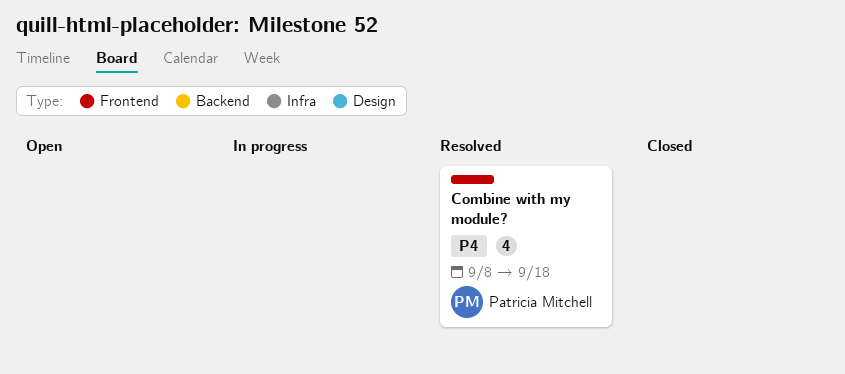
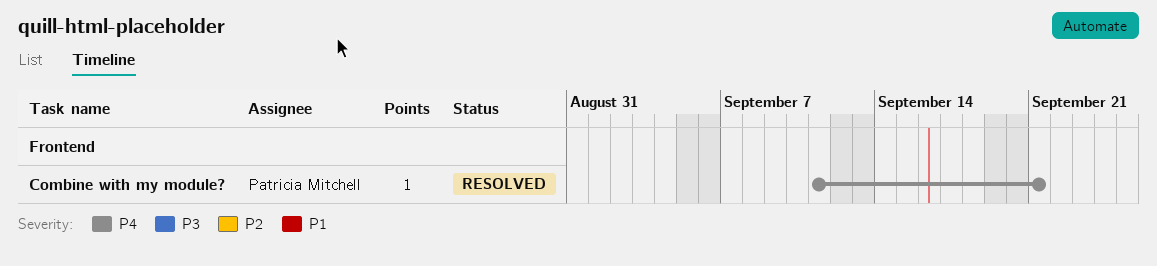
Combine with my module?, estimate: 4 -> 1
Combine with my module?, start: Sep 8 -> Sep 11
Combine with my module?, due: Sep 18 -> Sep 21

